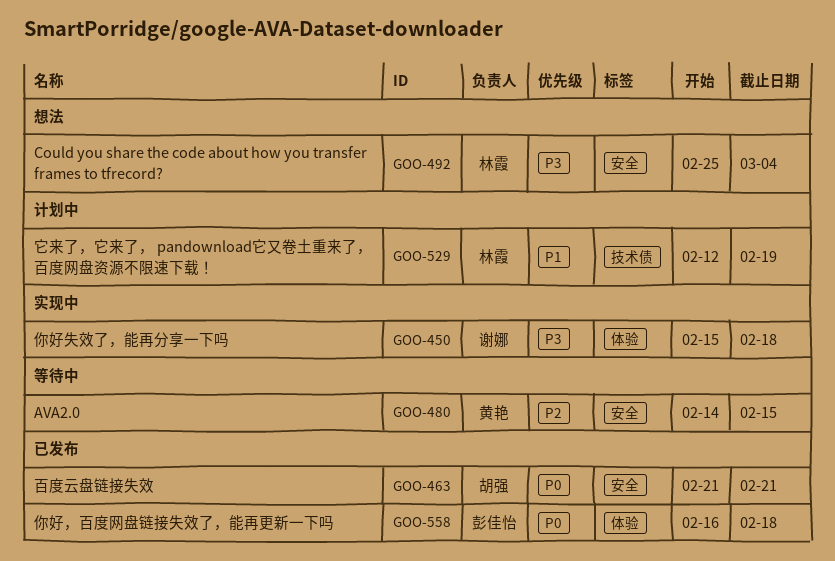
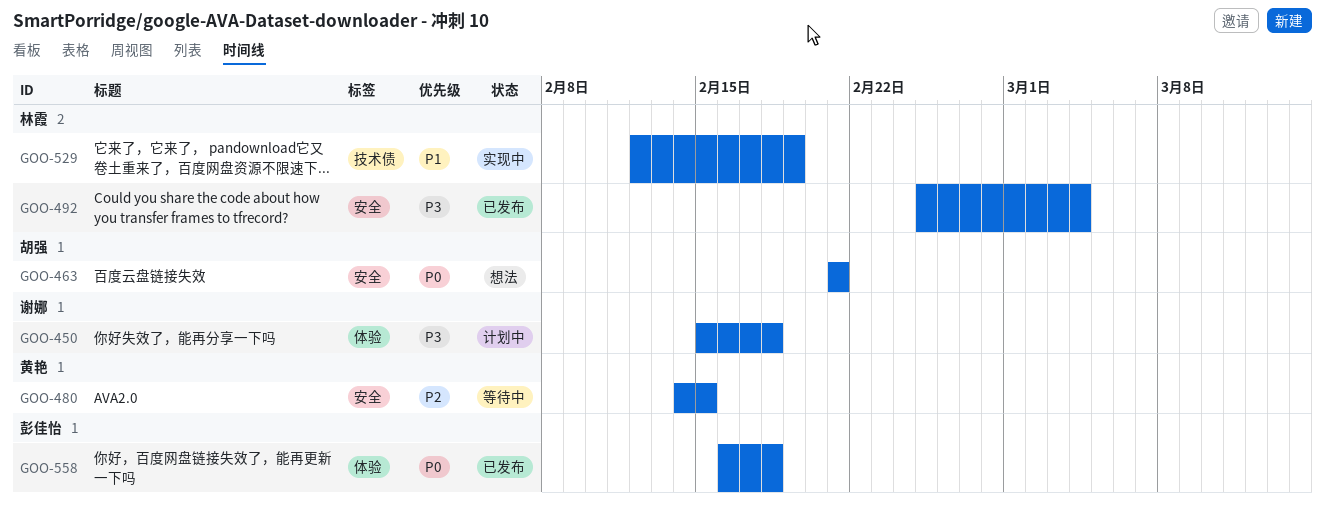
GOO-450, status: 实现中 -> 计划中
GOO-463, status: 已发布 -> 想法
GOO-492, status: 想法 -> 已发布
GOO-529, status: 计划中 -> 实现中

